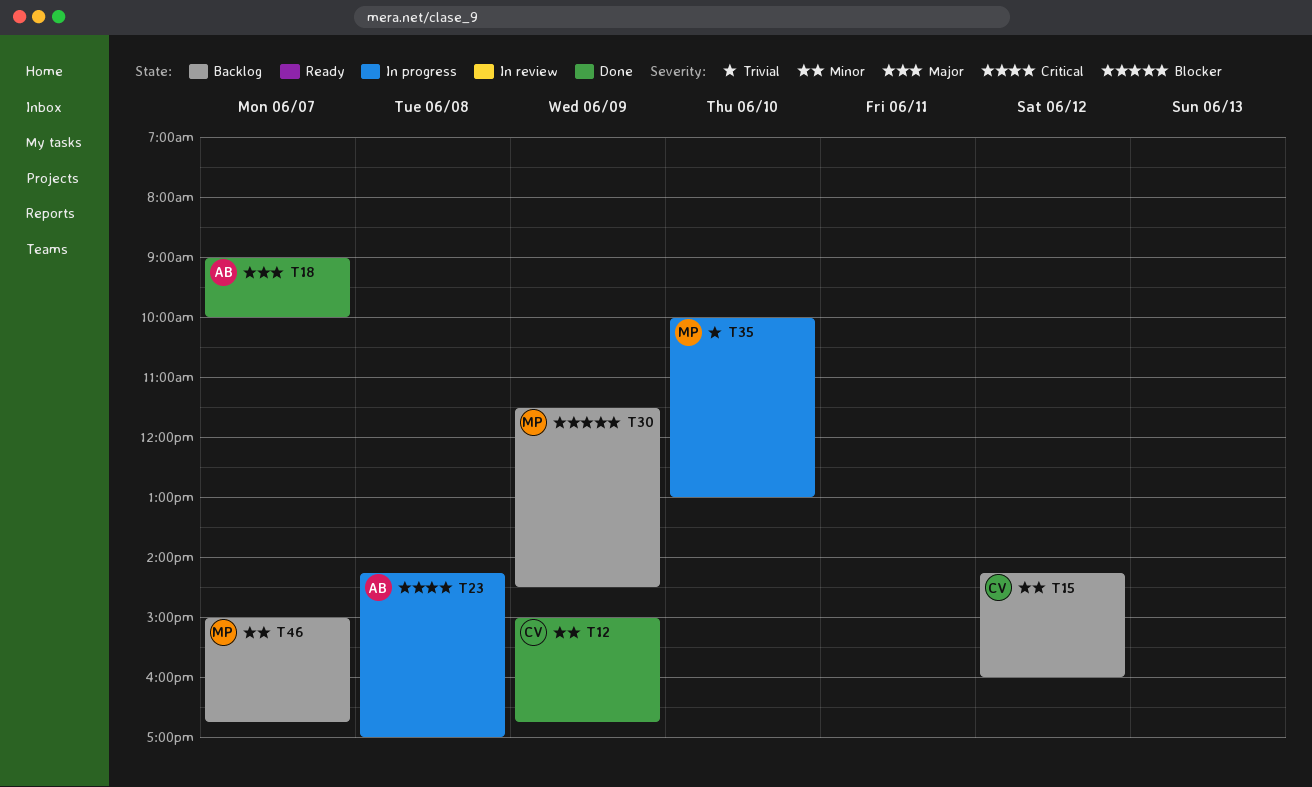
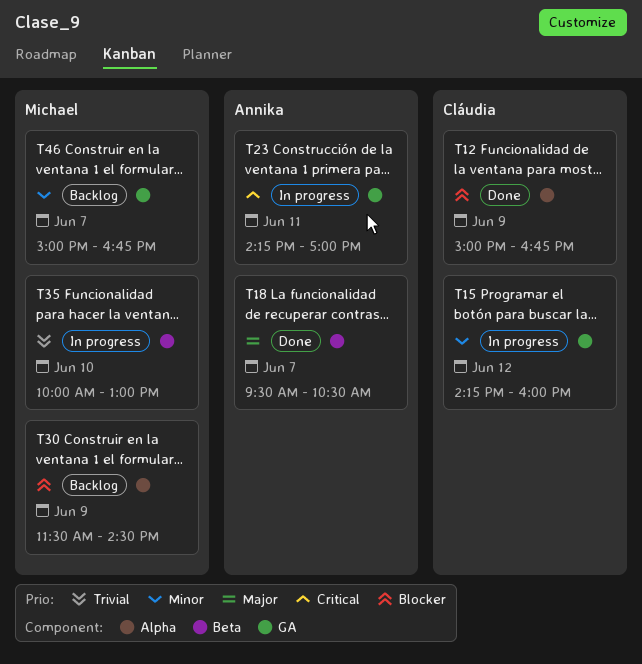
T12, priority: Minor -> Blocker
T15, status: Backlog -> In progress
T18, begins: 09:00 -> 09:30
T18, ends: 10:00 -> 10:30
T23, day: Jun 8 -> Jun 11

